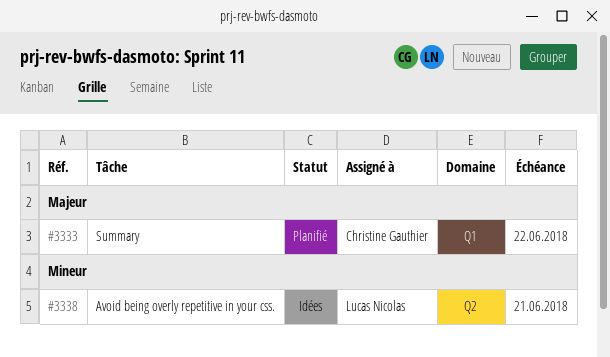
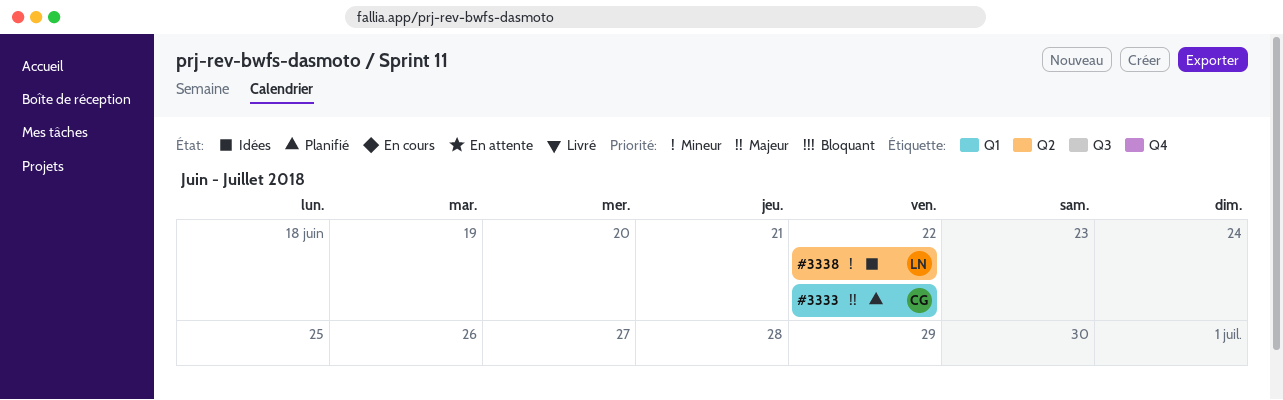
#3338, due: Jun 21 -> Jun 22

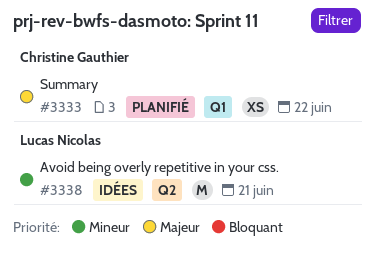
#3338, due: Jun 22 -> Jun 21

